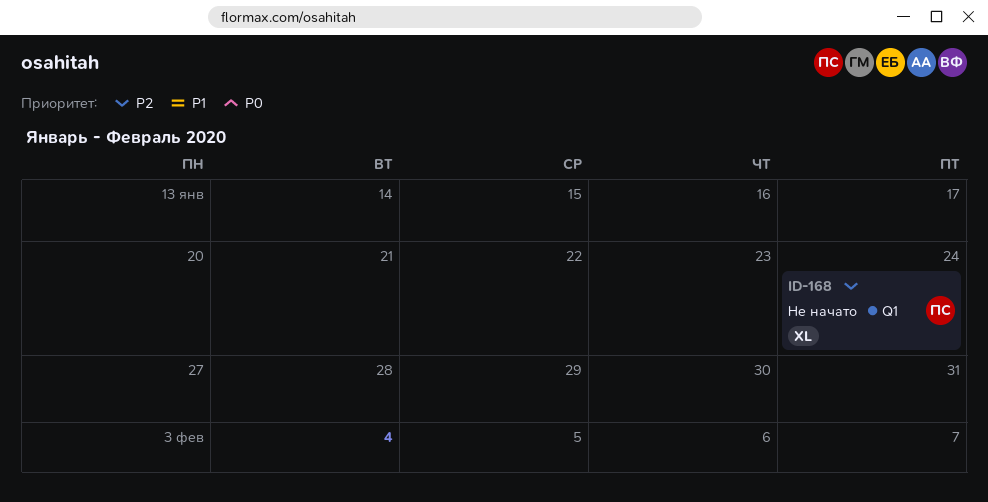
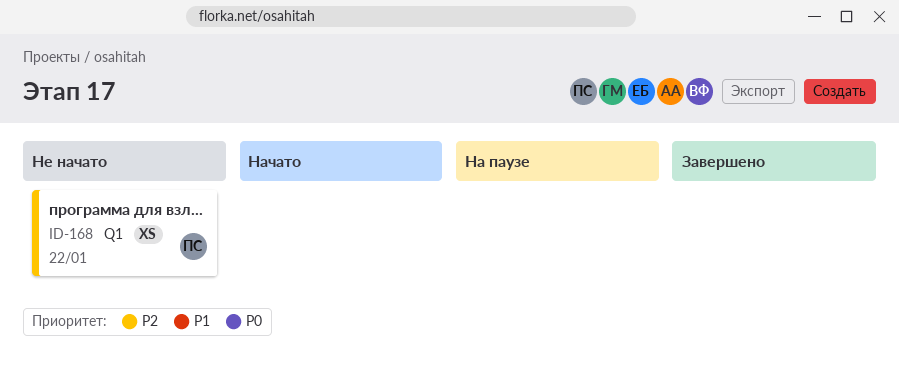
ID-168, estimate: XL -> XS
ID-168, due: Jan 24 -> Jan 22

